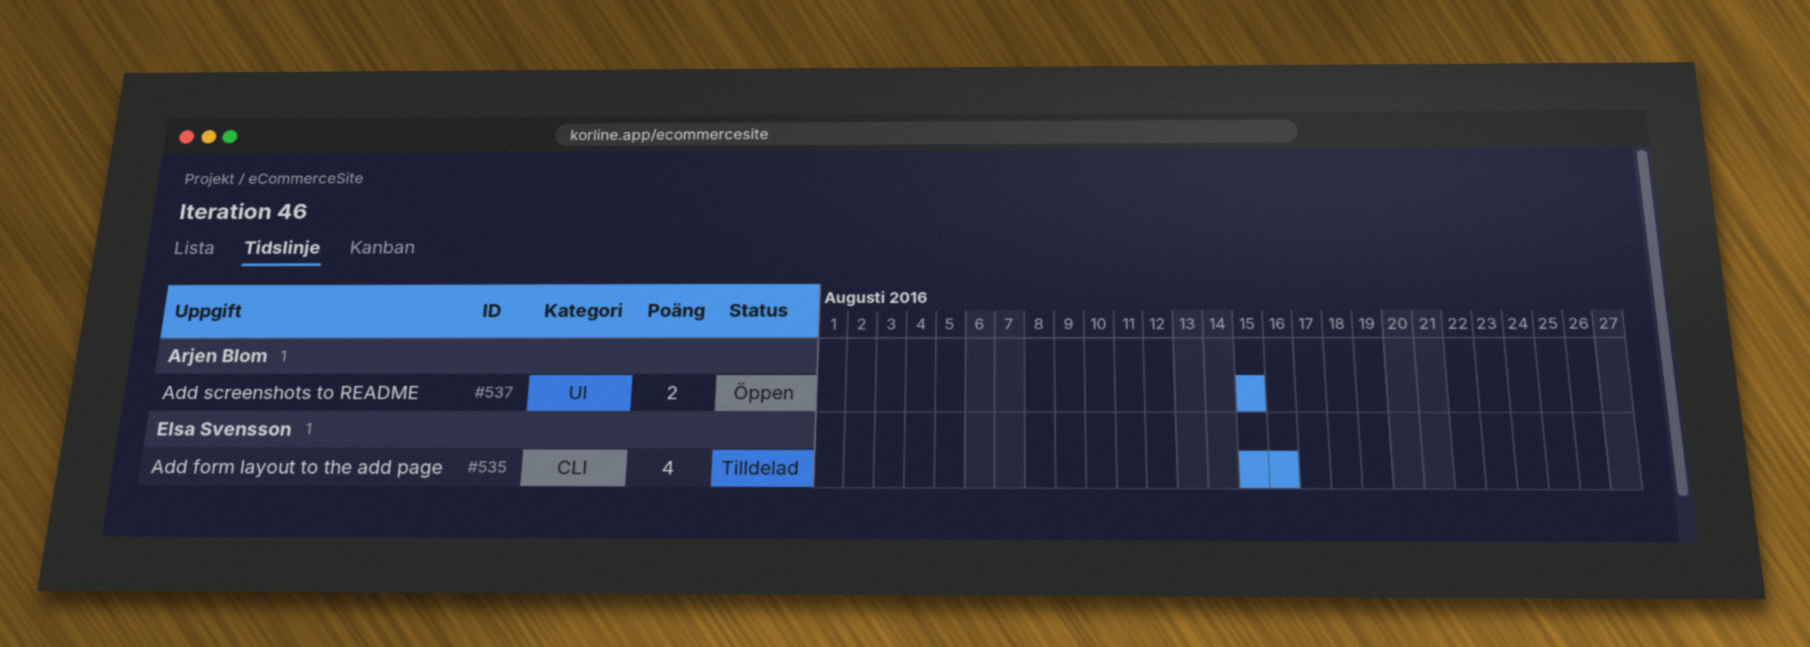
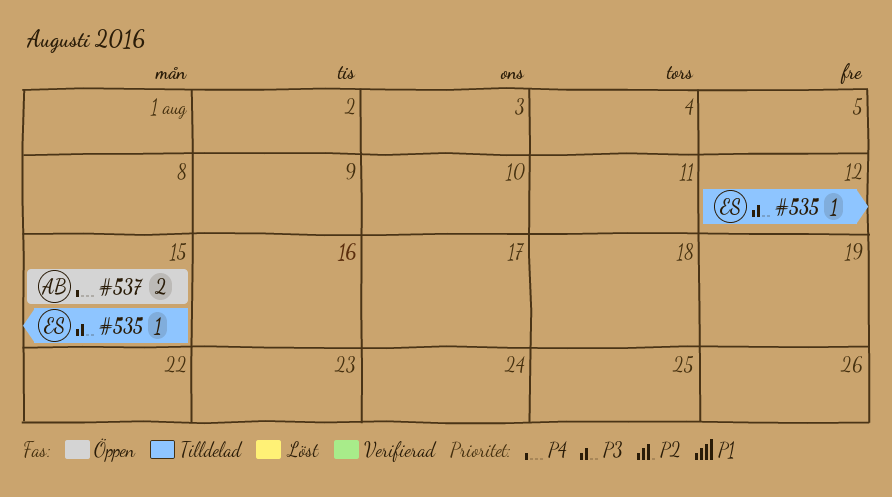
#535, estimate: 4 -> 1
#535, start: Aug 15 -> Aug 12
#535, due: Aug 16 -> Aug 15

